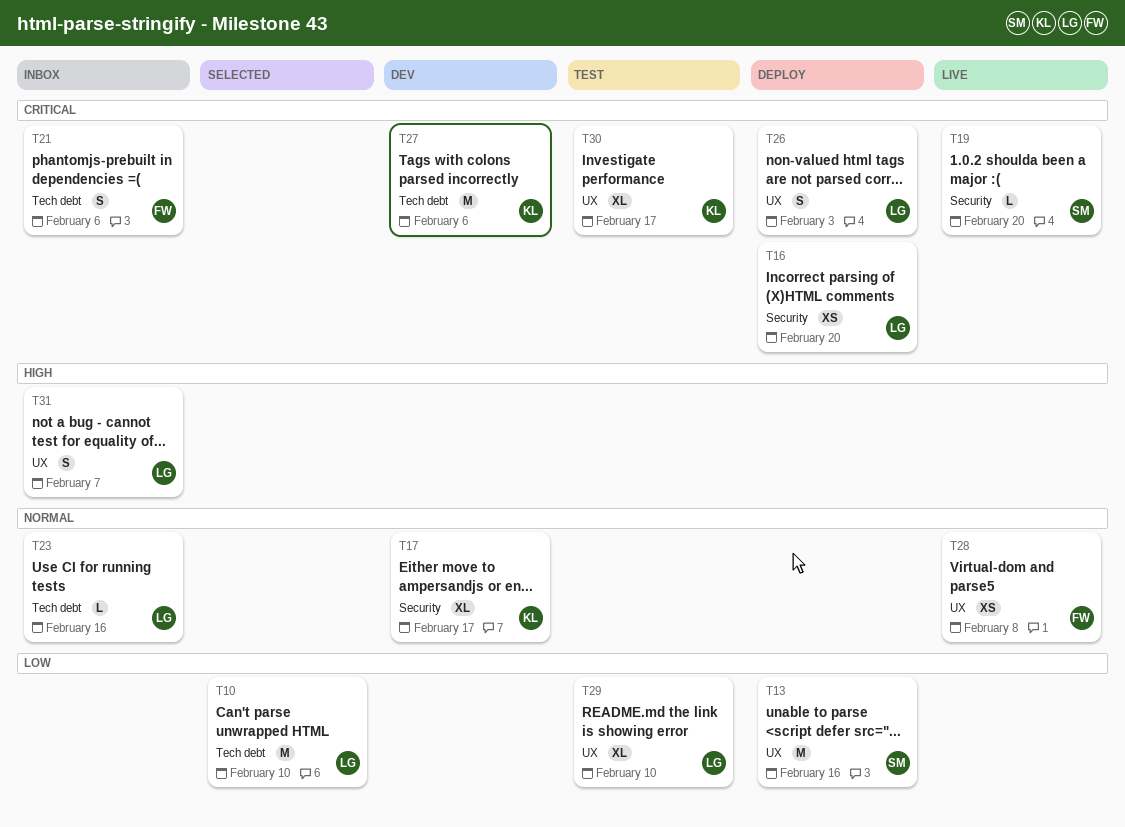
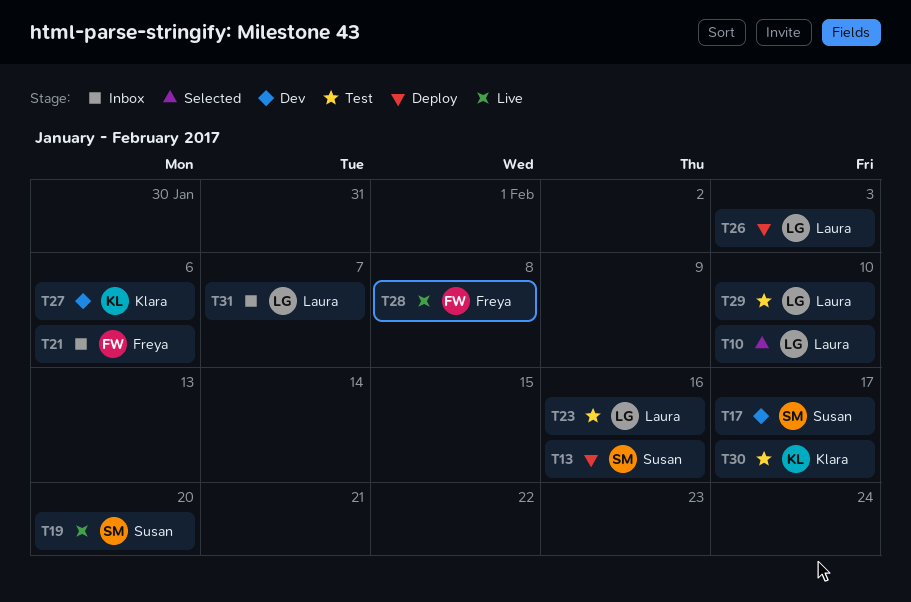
T16: present -> none
T17, owner: Klara -> Susan
T23, status: Inbox -> Test

